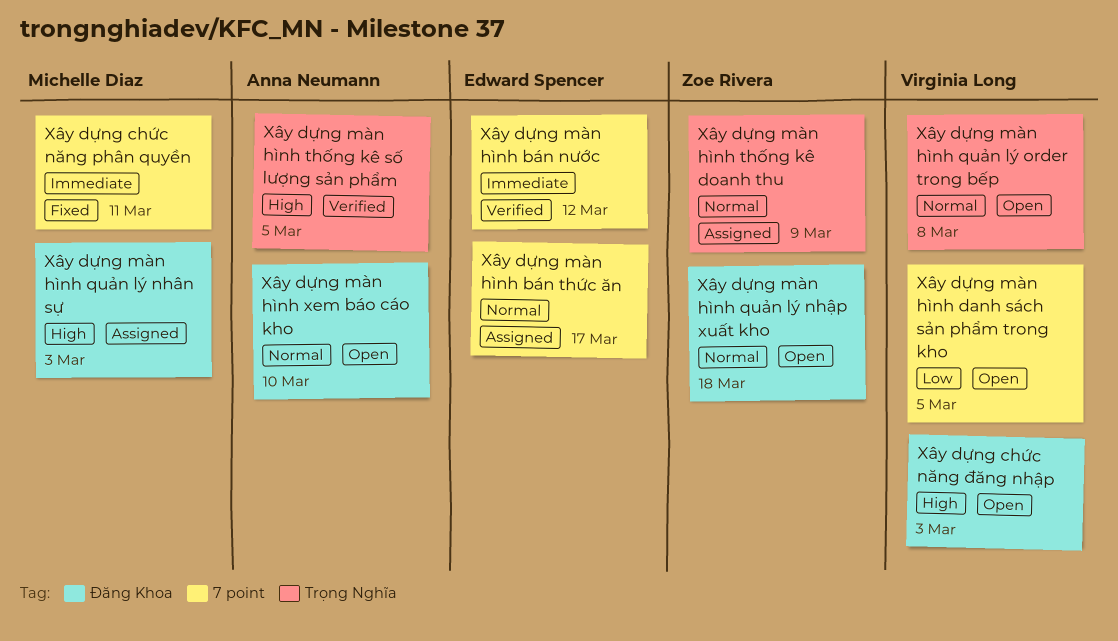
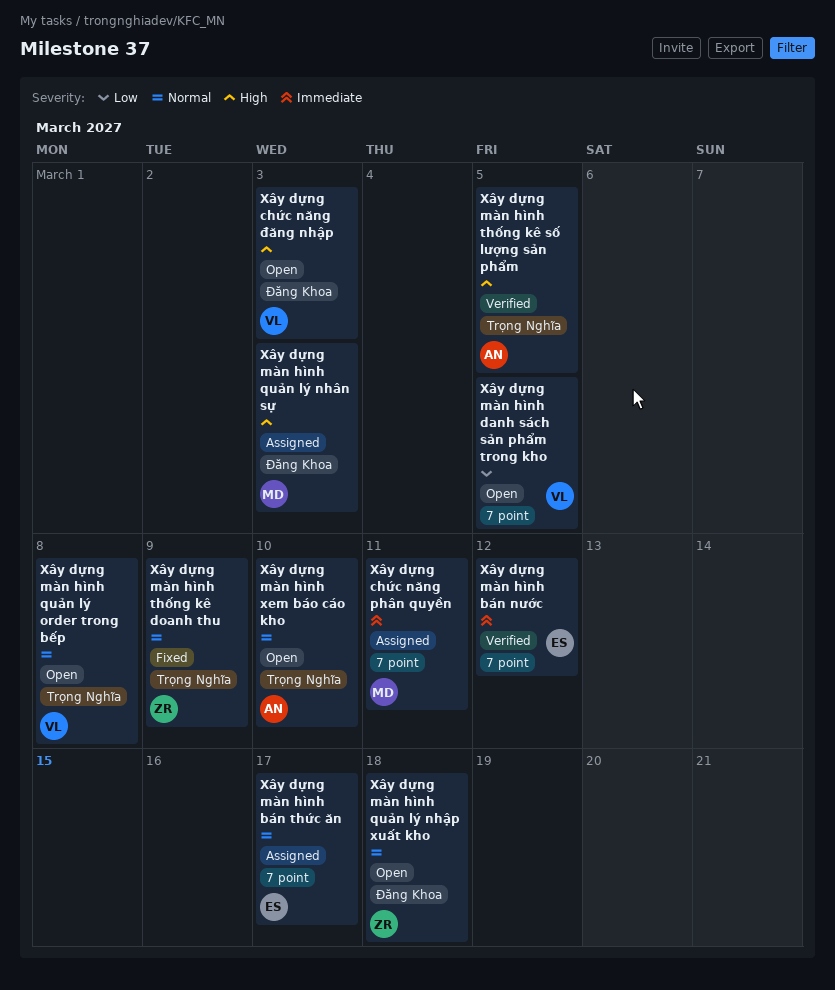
Xây dựng chức năng phân quyền, status: Fixed -> Assigned
Xây dựng màn hình thống kê doanh thu, status: Assigned -> Fixed
Xây dựng màn hình xem báo cáo kho, label: Đăng Khoa -> Trọng Nghĩa

